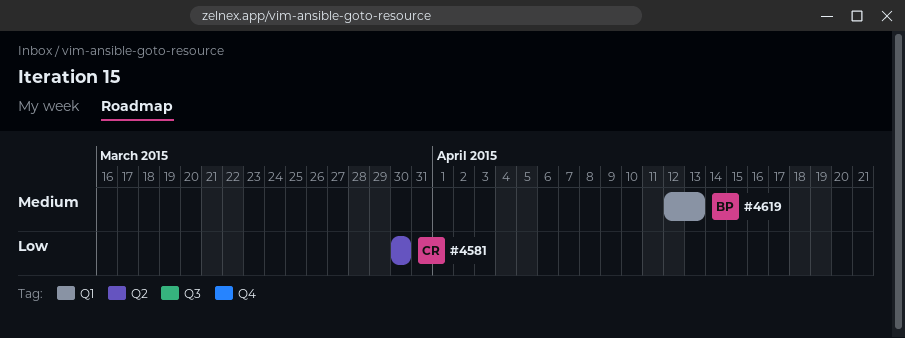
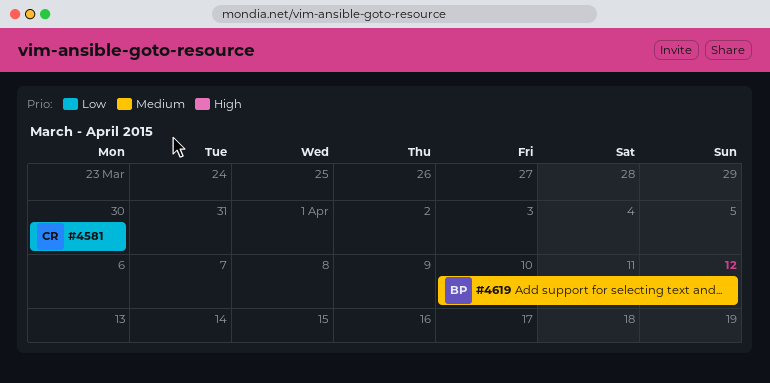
#4619, start: Apr 12 -> Apr 10
#4619, due: Apr 13 -> Apr 12

